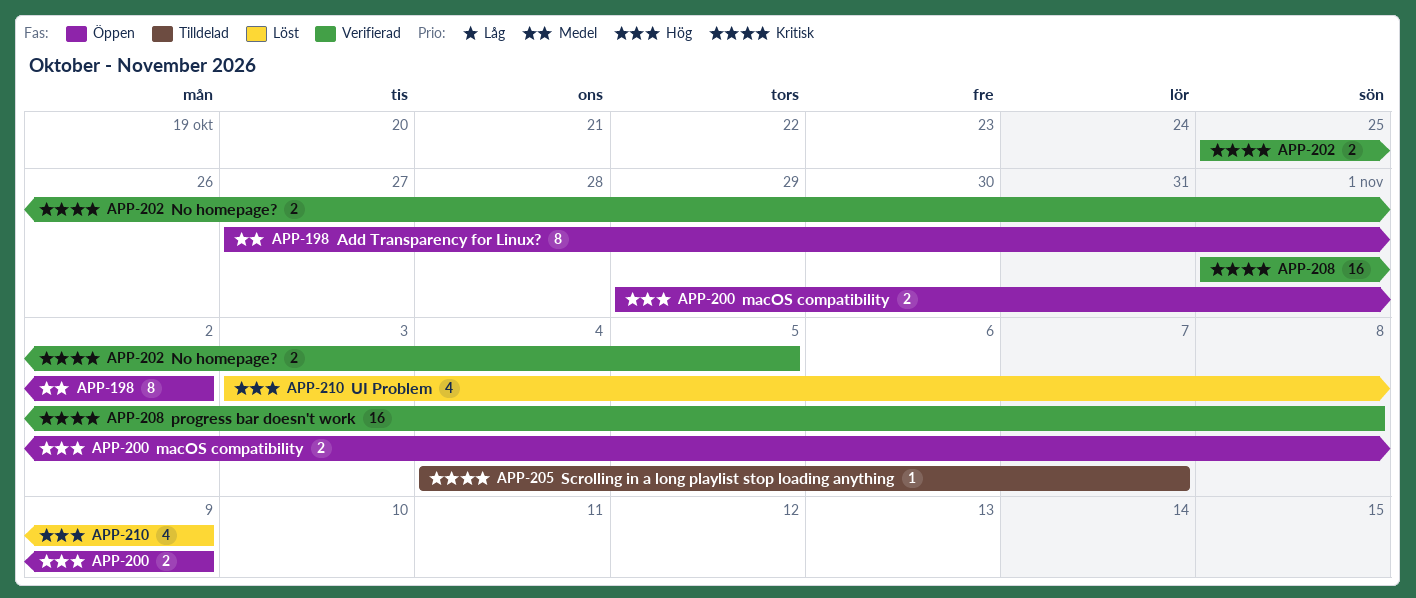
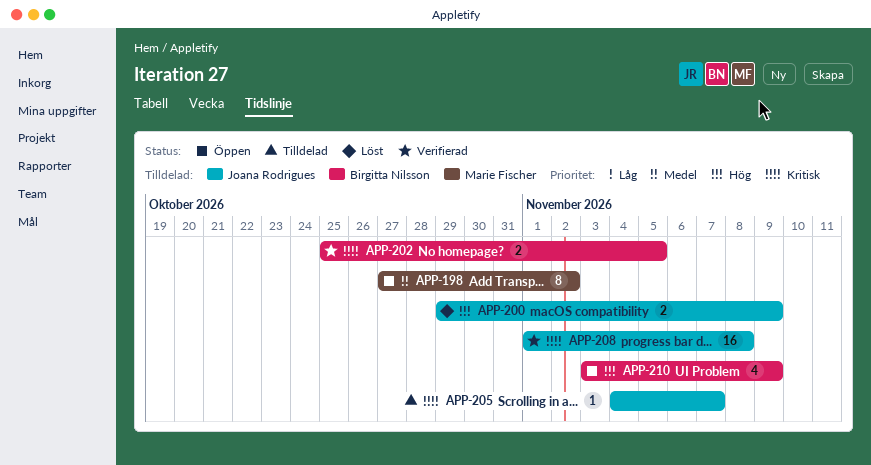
APP-200, status: Öppen -> Löst
APP-210, status: Löst -> Öppen

